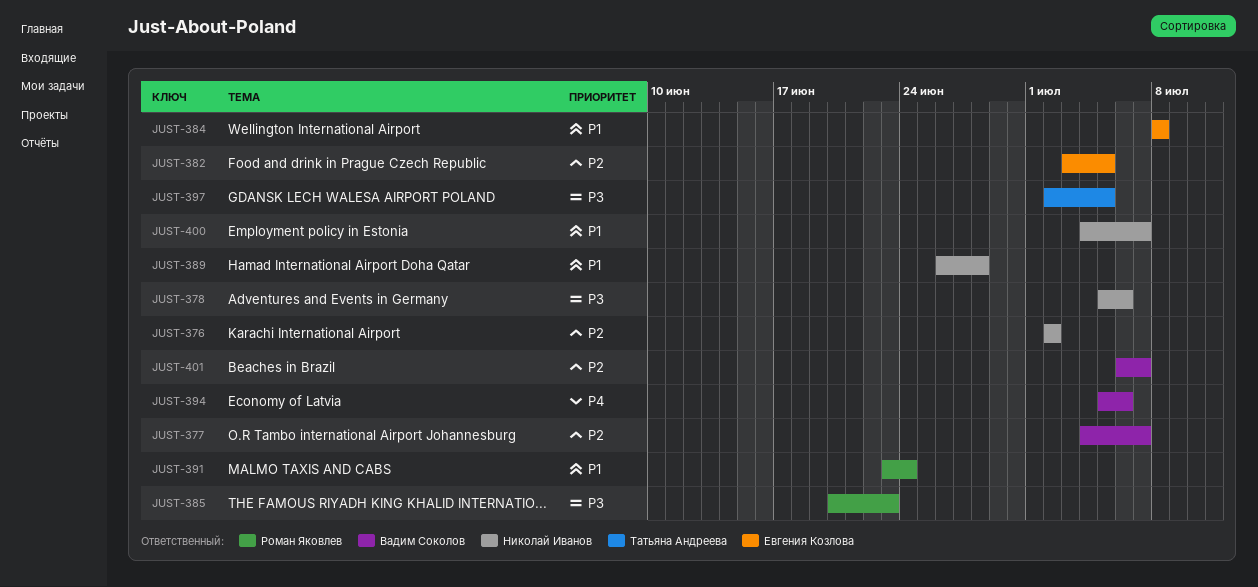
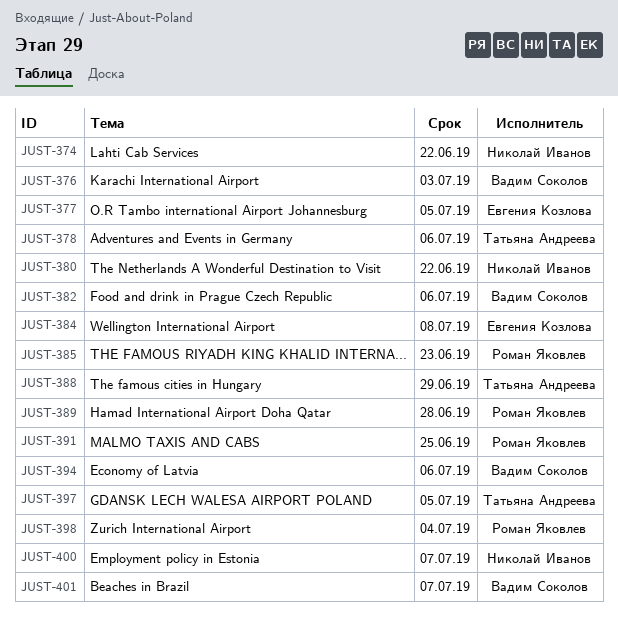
JUST-374: none -> present
JUST-376, owner: Николай Иванов -> Вадим Соколов
JUST-376, due: Jul 2 -> Jul 3
JUST-377, owner: Вадим Соколов -> Евгения Козлова
JUST-377, due: Jul 7 -> Jul 5
JUST-378, owner: Николай Иванов -> Татьяна Андреева
JUST-380: none -> present
JUST-382, owner: Евгения Козлова -> Вадим Соколов
JUST-382, due: Jul 5 -> Jul 6
JUST-388: none -> present
JUST-389, owner: Николай Иванов -> Роман Яковлев
JUST-391, due: Jun 24 -> Jun 25
JUST-398: none -> present

